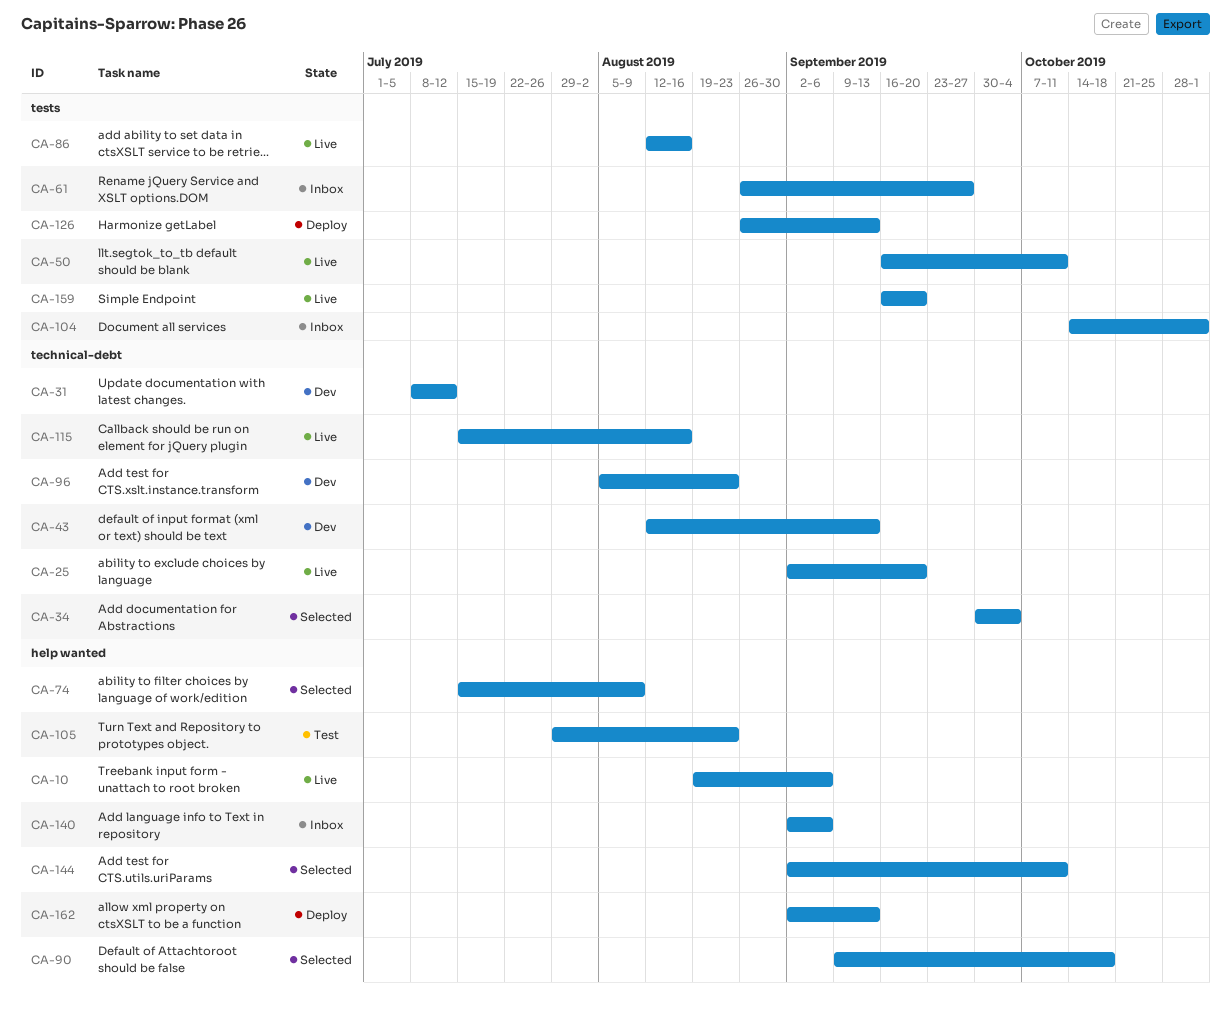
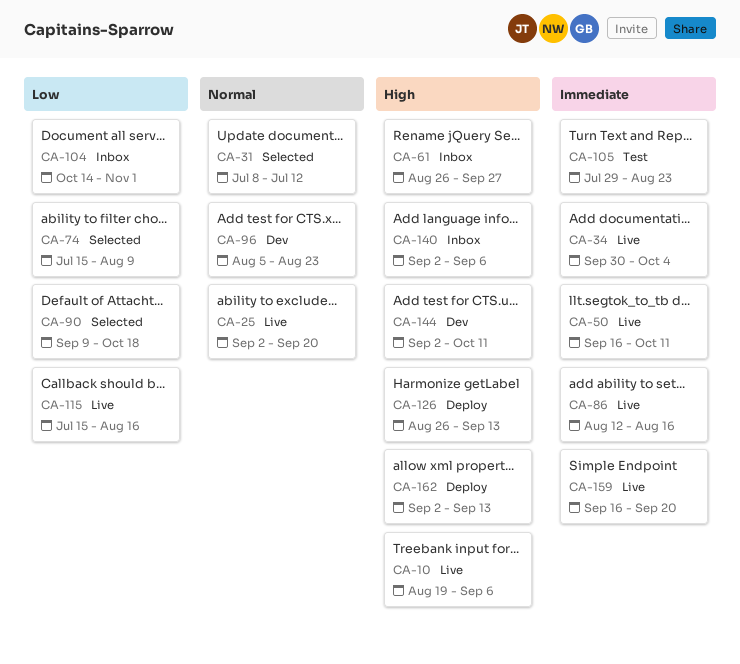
CA-31, status: Dev -> Selected
CA-34, status: Selected -> Live
CA-43: present -> none
CA-144, status: Selected -> Dev

